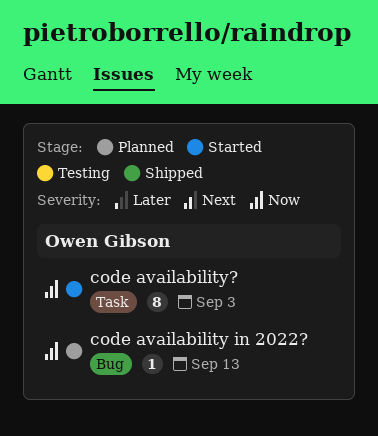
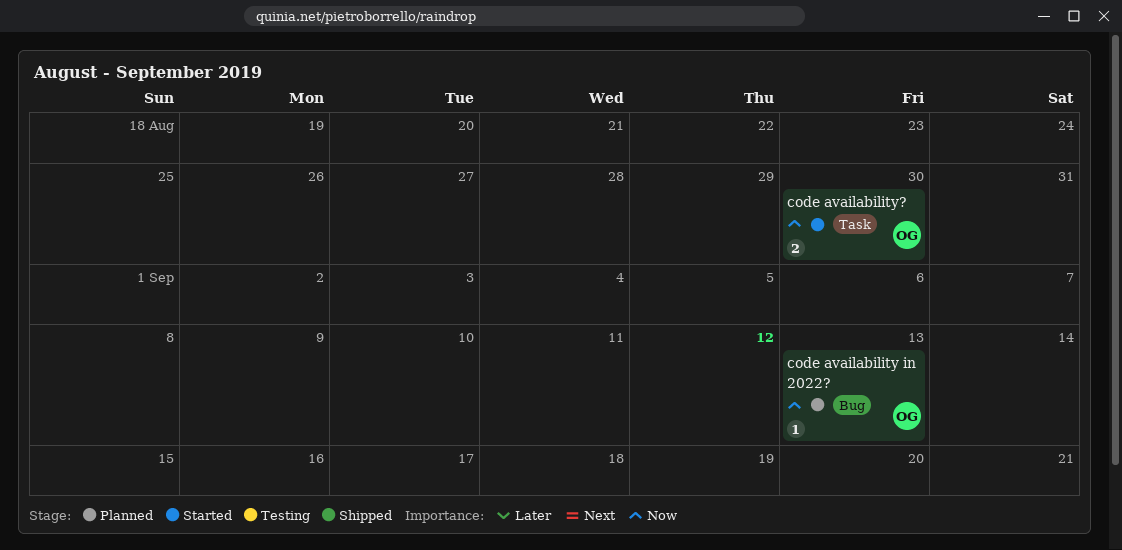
code availability?, estimate: 8 -> 2
code availability?, due: Sep 3 -> Aug 30

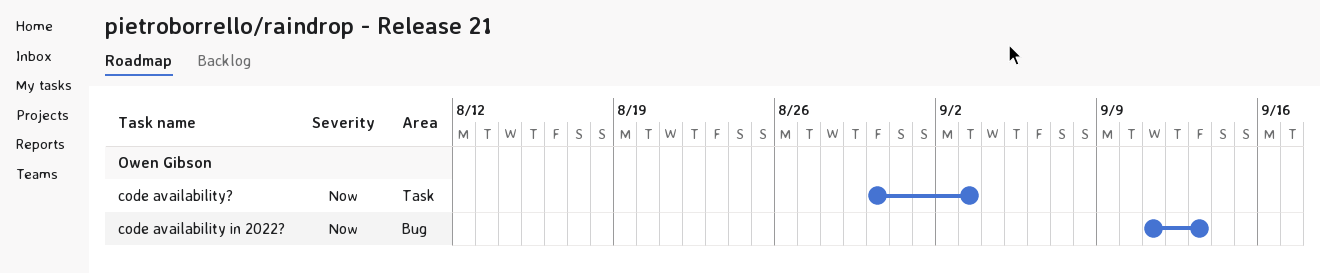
code availability?, due: Aug 30 -> Sep 3

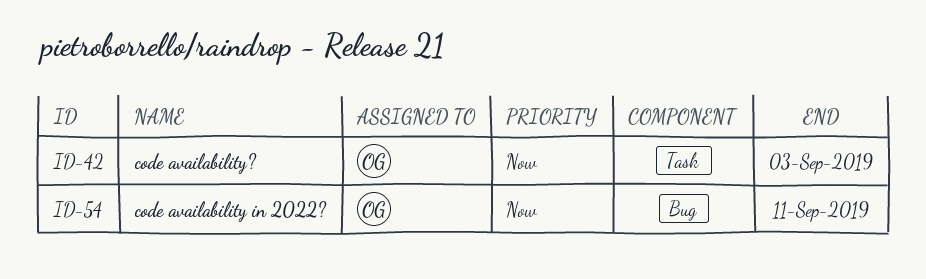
code availability in 2022?, due: Sep 13 -> Sep 11

